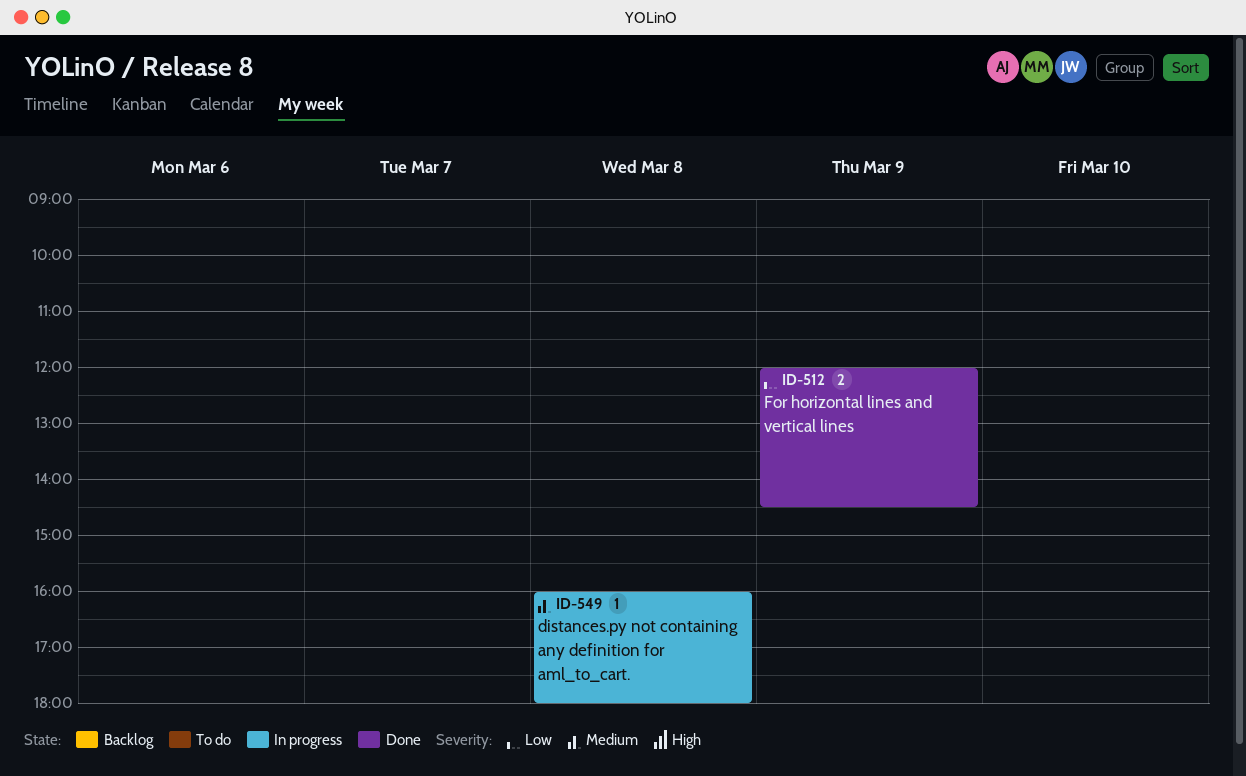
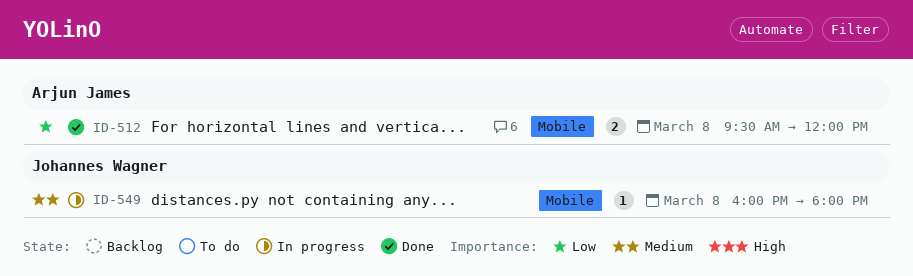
ID-512, day: Mar 9 -> Mar 8
ID-512, begins: 12:00 -> 09:30
ID-512, ends: 14:30 -> 12:00

